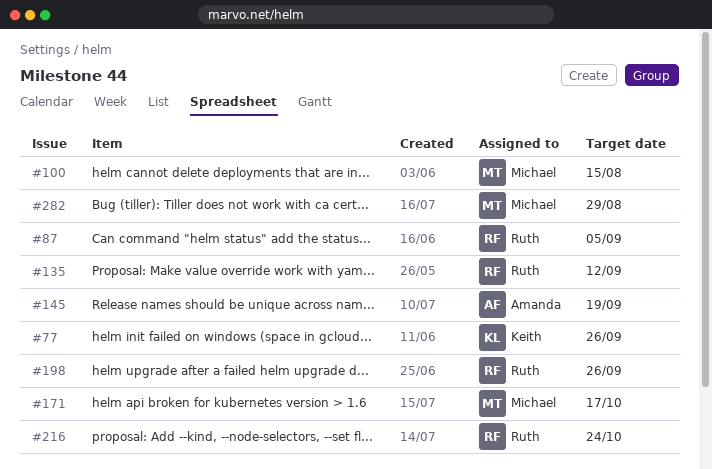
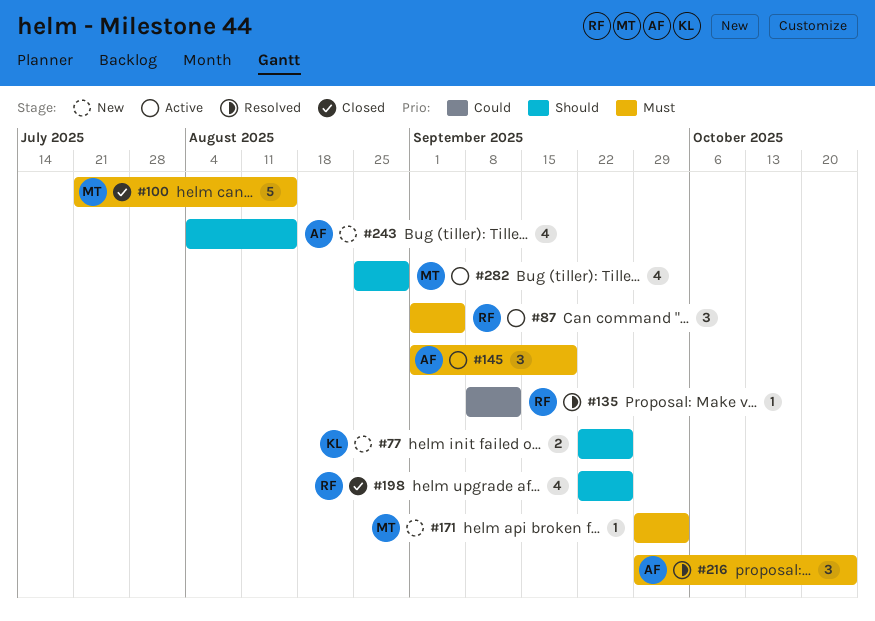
#171, due: Oct 17 -> Oct 3
#216, owner: Ruth -> Amanda
#243: none -> present

